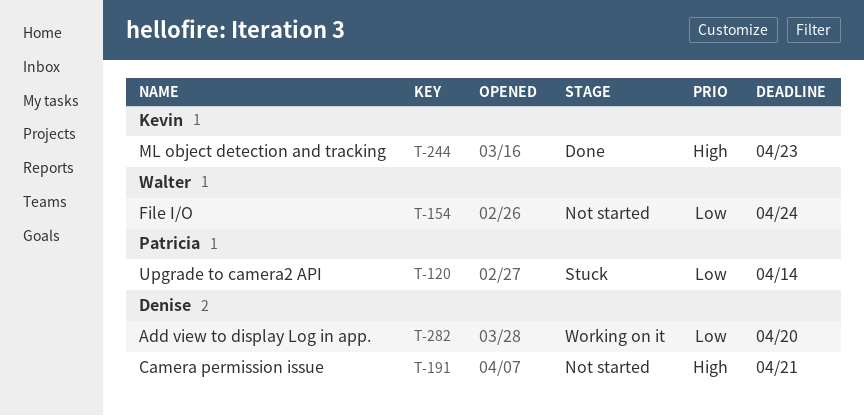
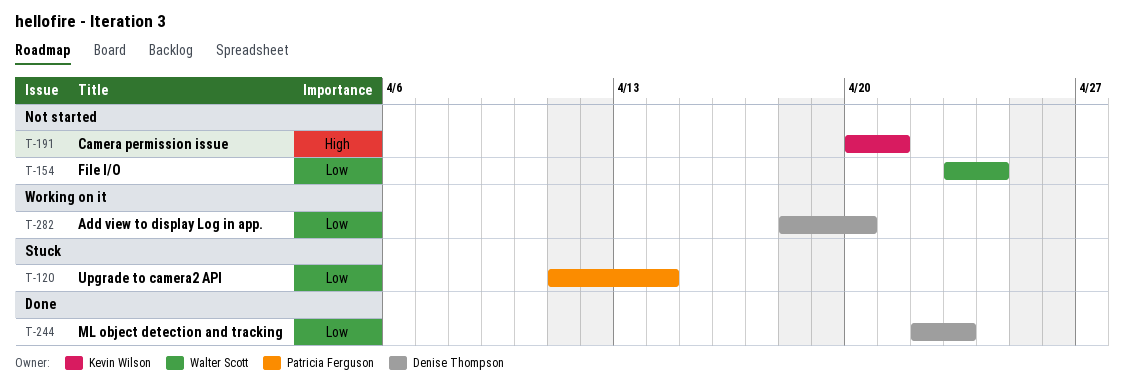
T-191, owner: Denise Thompson -> Kevin Wilson
T-244, owner: Kevin Wilson -> Denise Thompson
T-244, priority: High -> Low

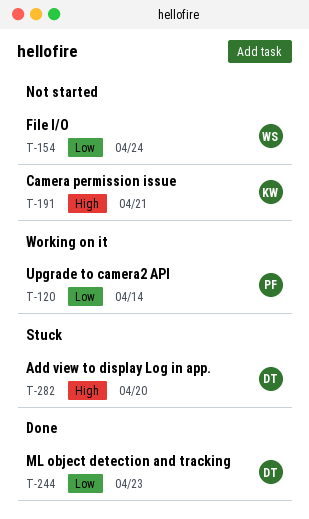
T-120, status: Stuck -> Working on it
T-282, status: Working on it -> Stuck
T-282, priority: Low -> High

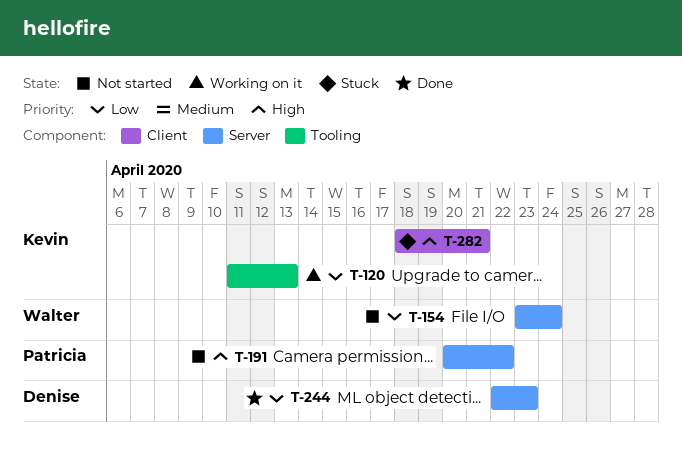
T-120, owner: Patricia -> Kevin
T-120, due: Apr 14 -> Apr 13
T-191, owner: Kevin -> Patricia
T-191, due: Apr 21 -> Apr 22
T-282, owner: Denise -> Kevin
T-282, due: Apr 20 -> Apr 21

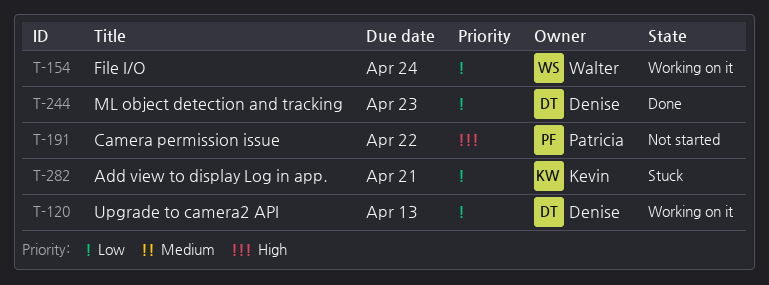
T-120, owner: Kevin -> Denise
T-154, status: Not started -> Working on it
T-282, priority: High -> Low

